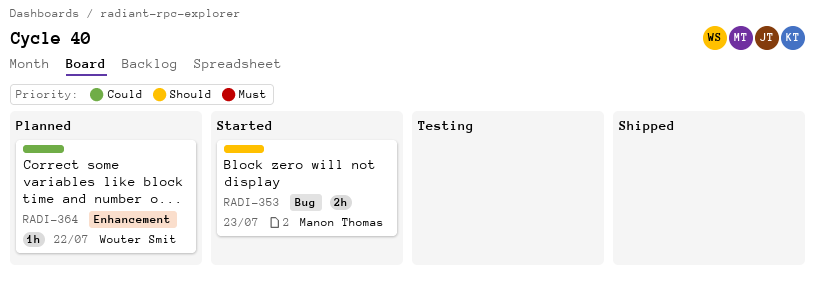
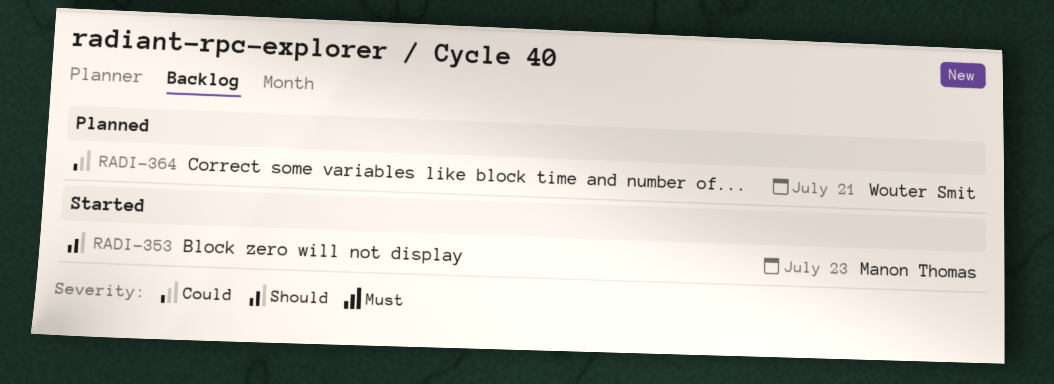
RADI-364, due: Jul 22 -> Jul 21

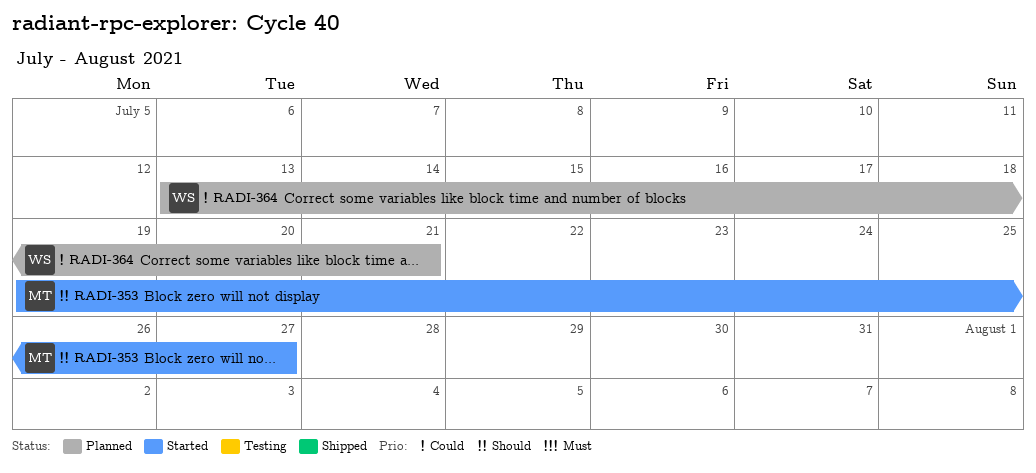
RADI-353, due: Jul 23 -> Jul 27

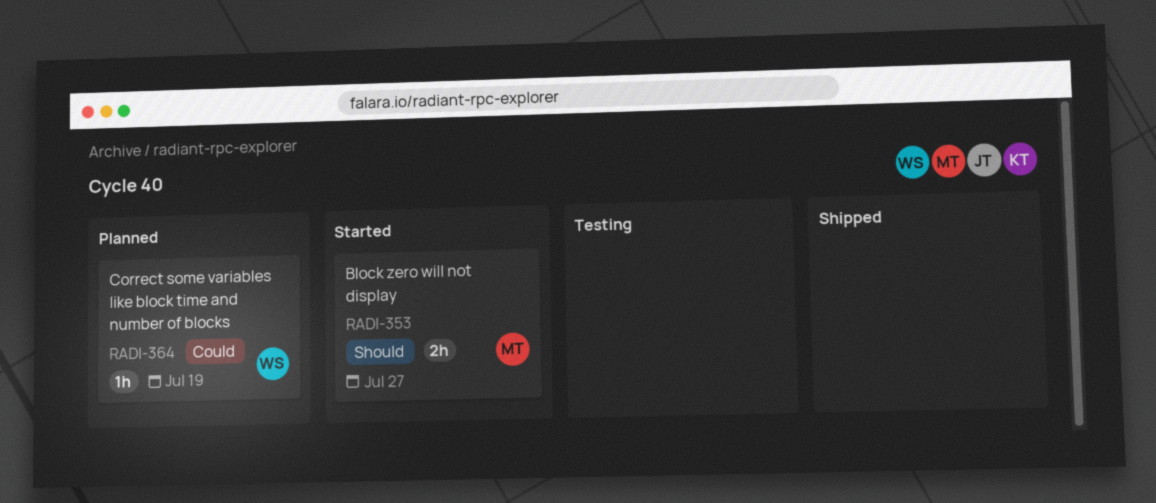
RADI-364, due: Jul 21 -> Jul 19

